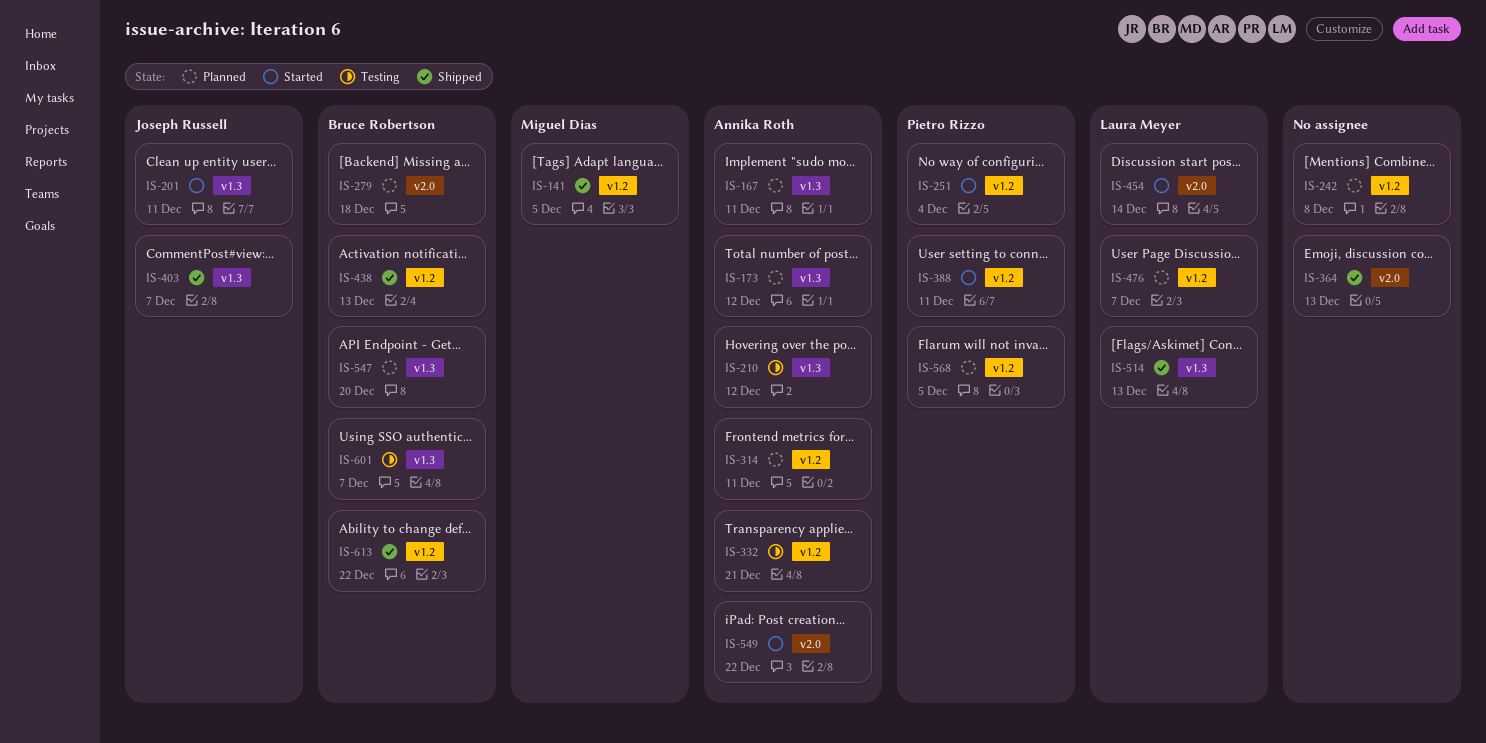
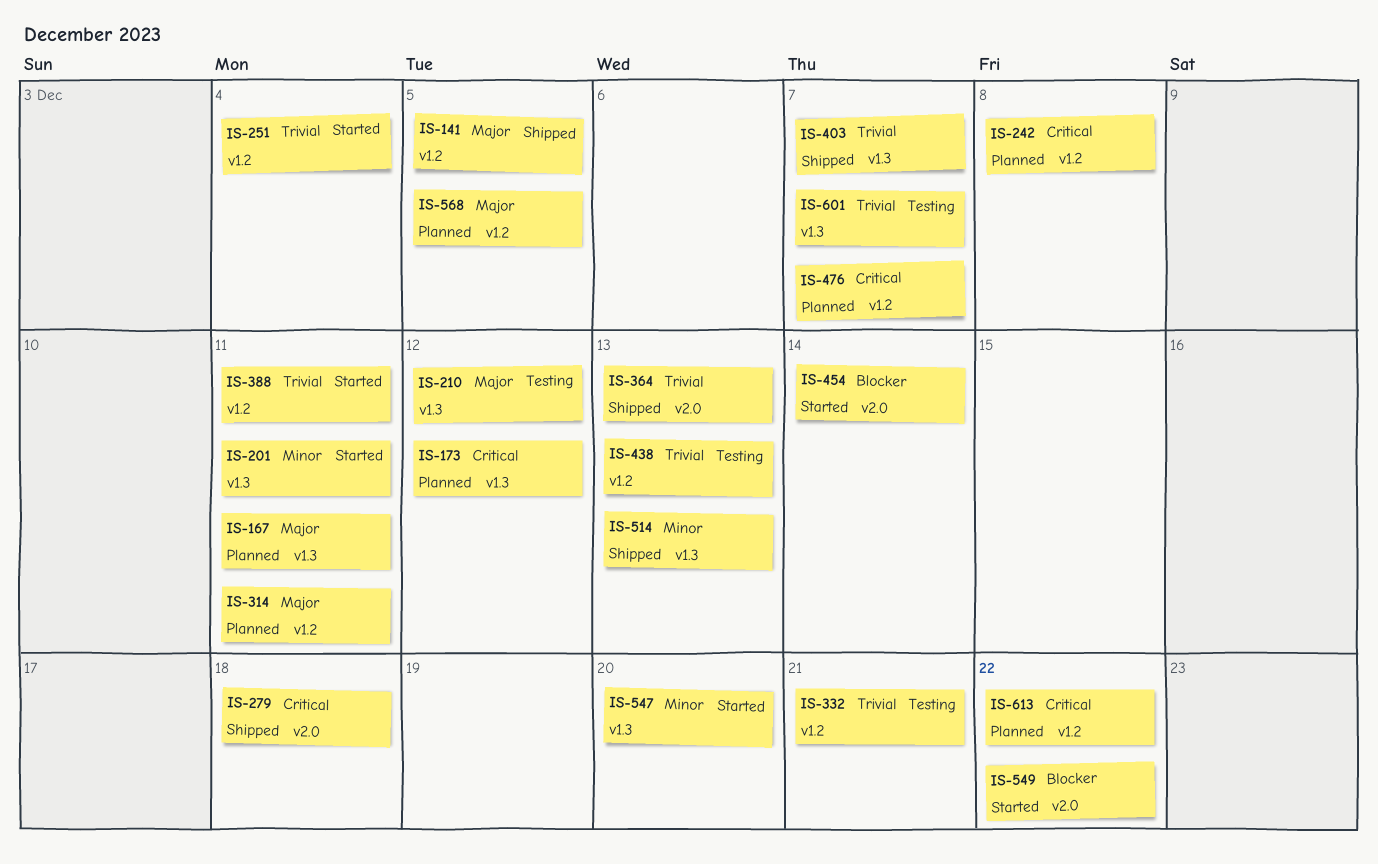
IS-279, status: Planned -> Shipped
IS-438, status: Shipped -> Testing
IS-547, status: Planned -> Started
IS-613, status: Shipped -> Planned

